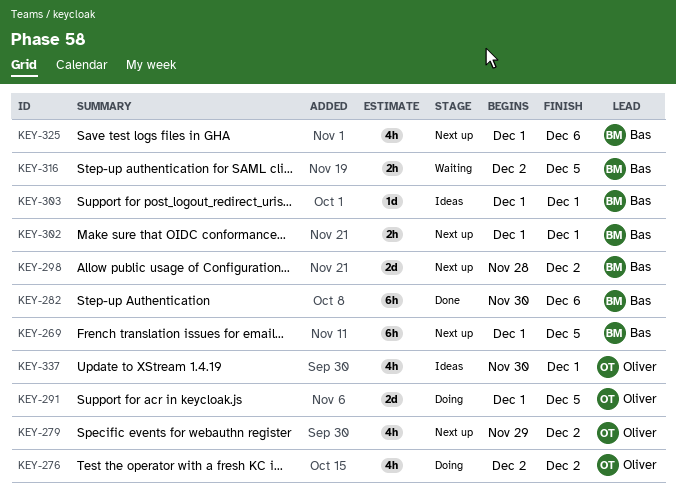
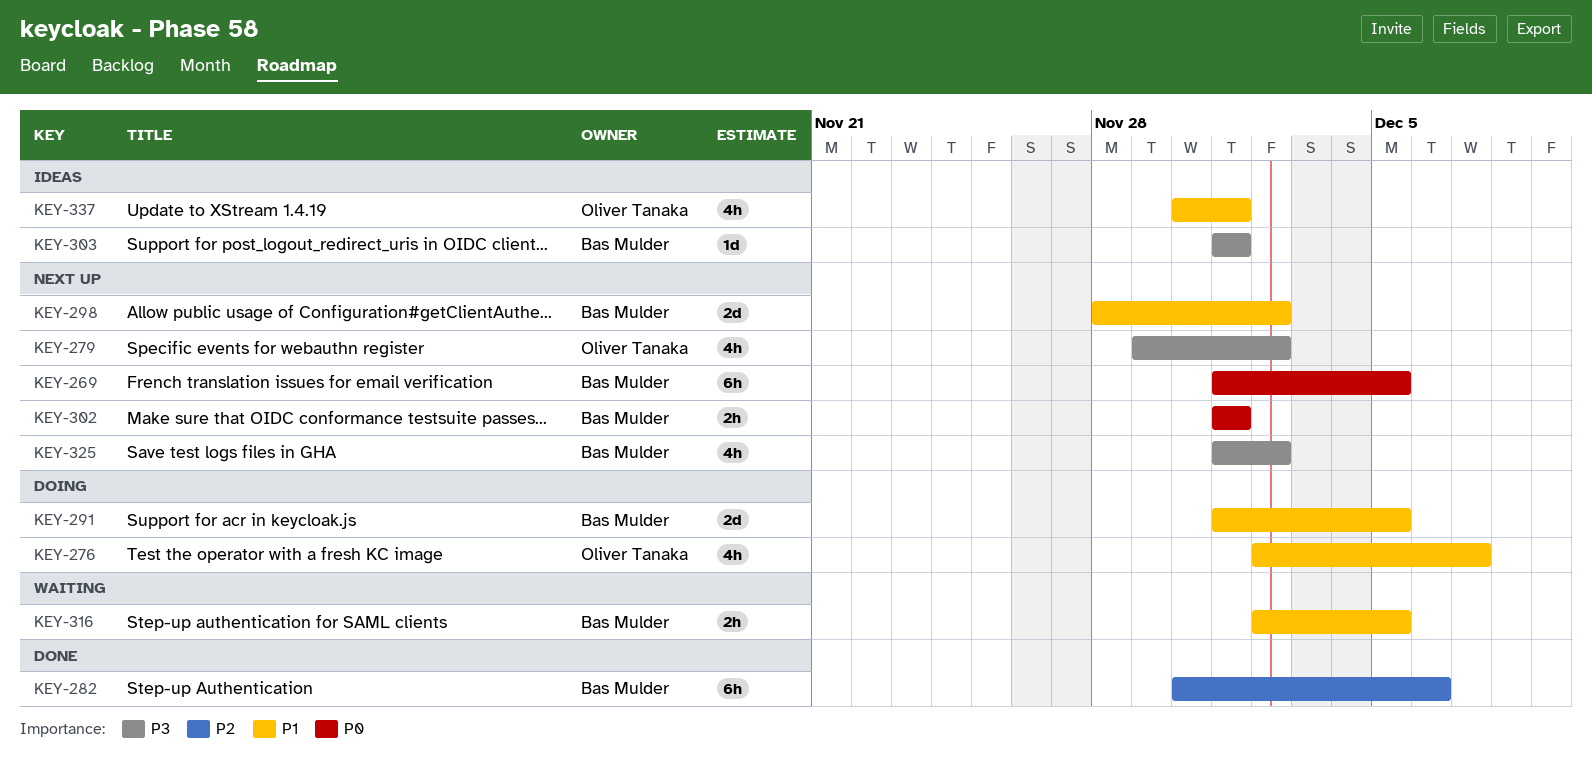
KEY-276, due: Dec 2 -> Dec 7
KEY-291, owner: Oliver Tanaka -> Bas Mulder
KEY-325, due: Dec 6 -> Dec 2

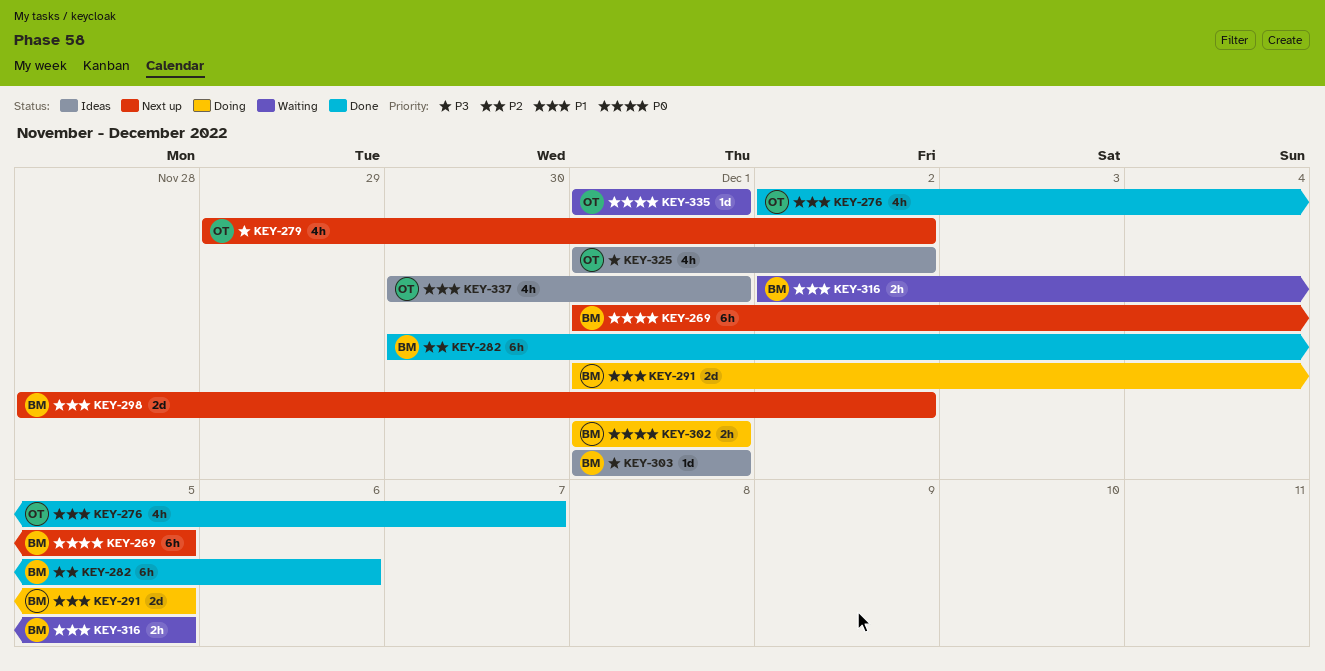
KEY-276, status: Doing -> Done
KEY-302, status: Next up -> Doing
KEY-325, status: Next up -> Ideas
KEY-325, owner: Bas Mulder -> Oliver Tanaka
KEY-335: none -> present

